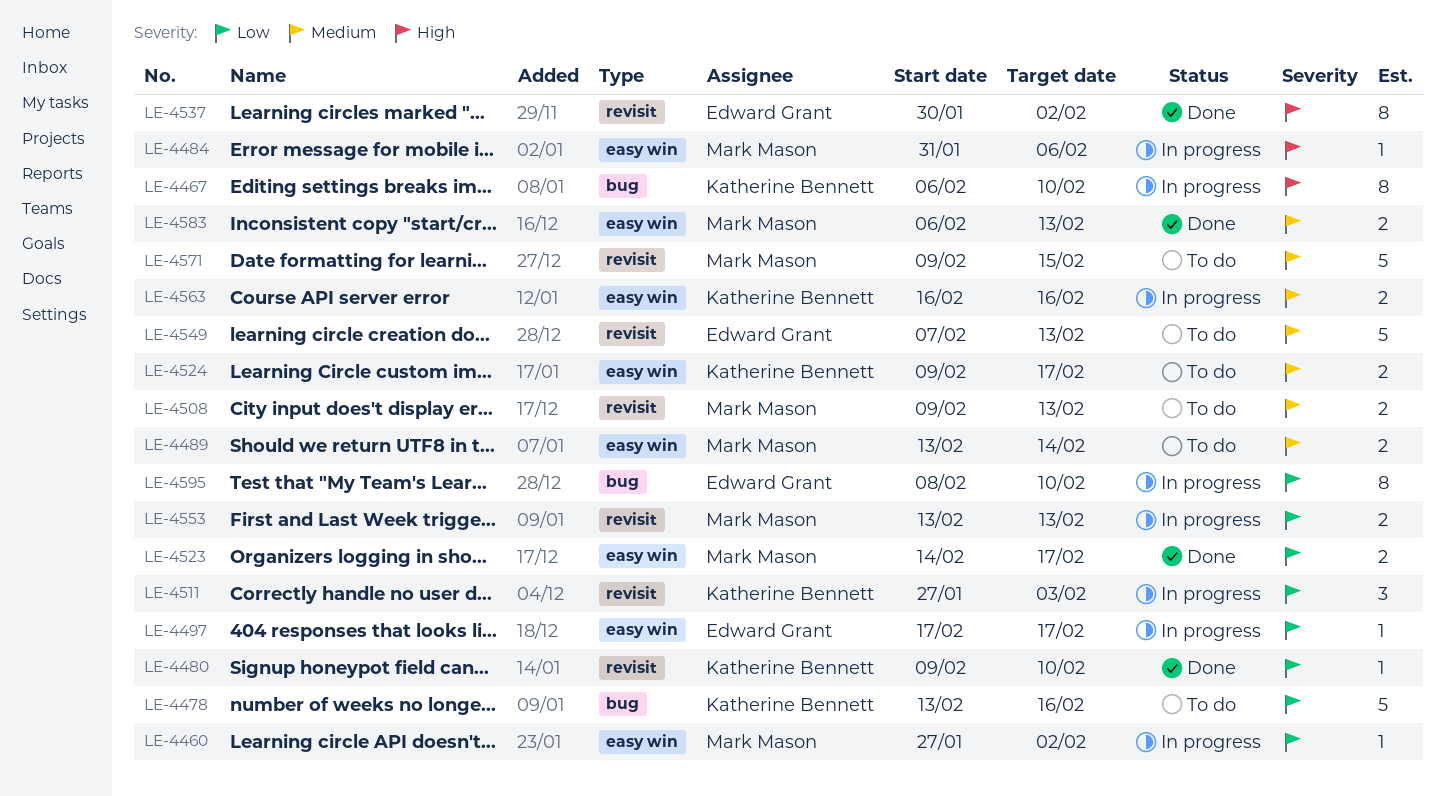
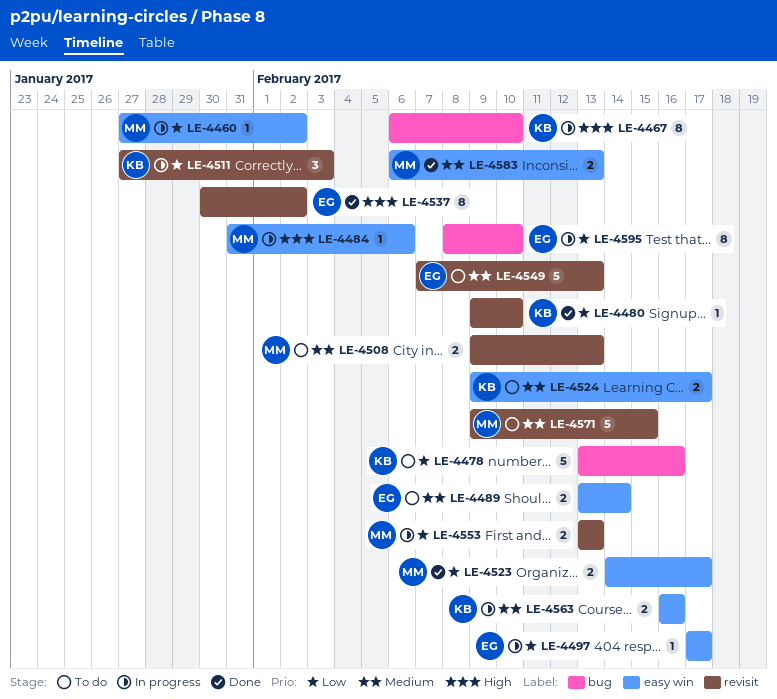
LE-4489, owner: Mark Mason -> Edward Grant

